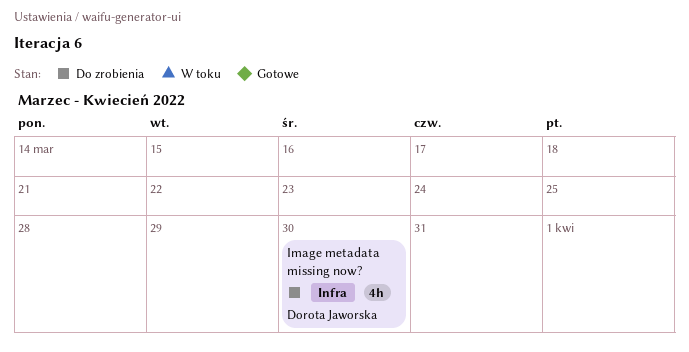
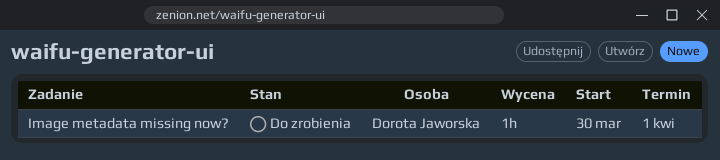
Image metadata missing now?, estimate: 4h -> 1h
Image metadata missing now?, due: Mar 30 -> Apr 1

